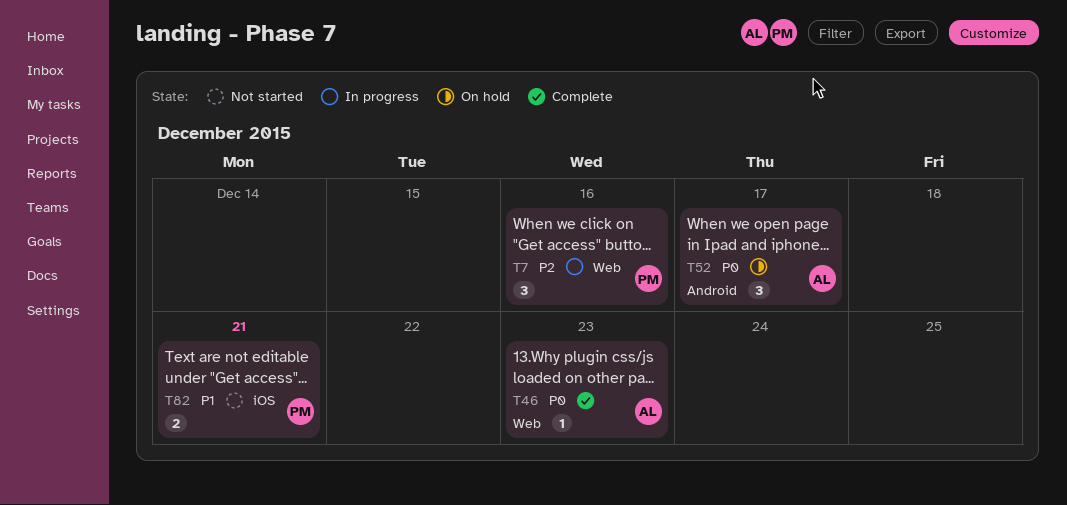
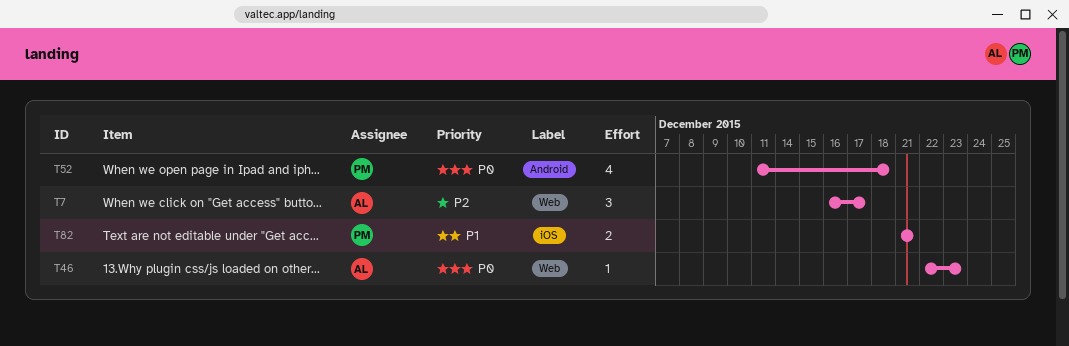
T7, owner: PM -> AL
T7, due: Dec 16 -> Dec 17
T52, owner: AL -> PM
T52, estimate: 3 -> 4
T52, due: Dec 17 -> Dec 18

